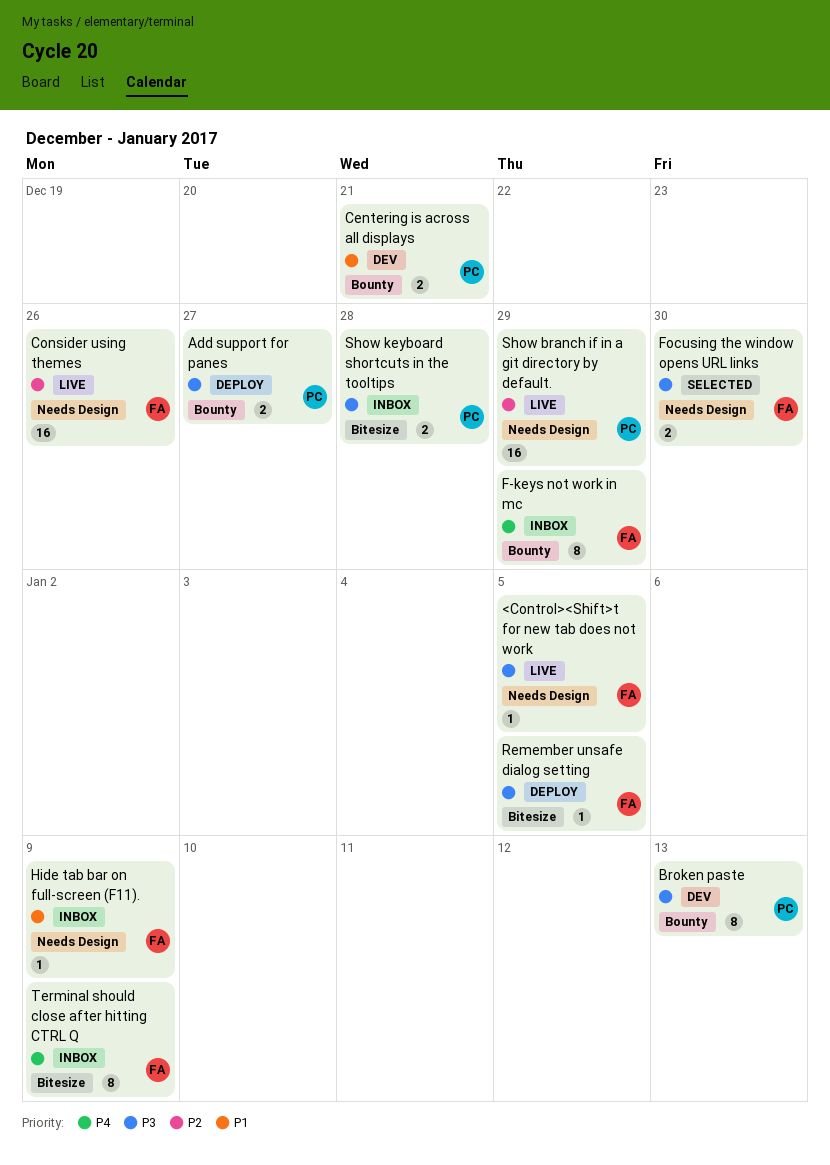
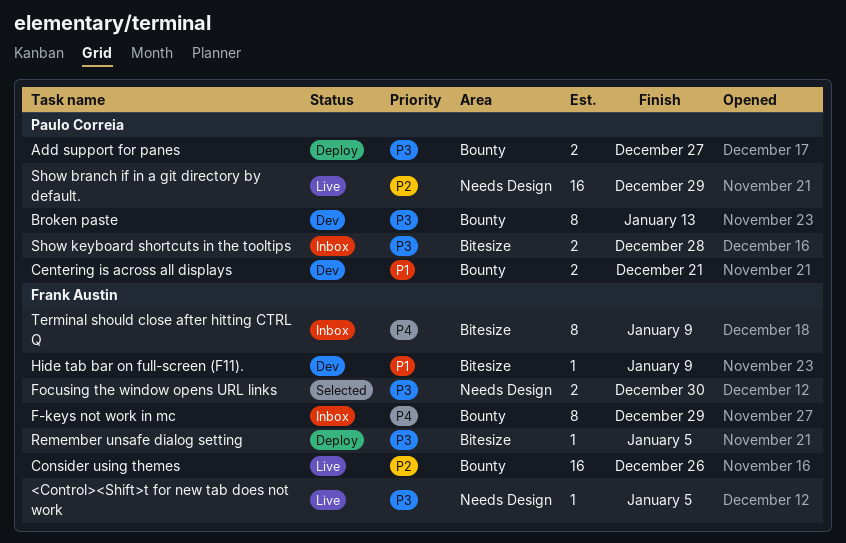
Consider using themes, label: Needs Design -> Bounty
Hide tab bar on full-screen (F11)., status: Inbox -> Dev
Hide tab bar on full-screen (F11)., label: Needs Design -> Bitesize

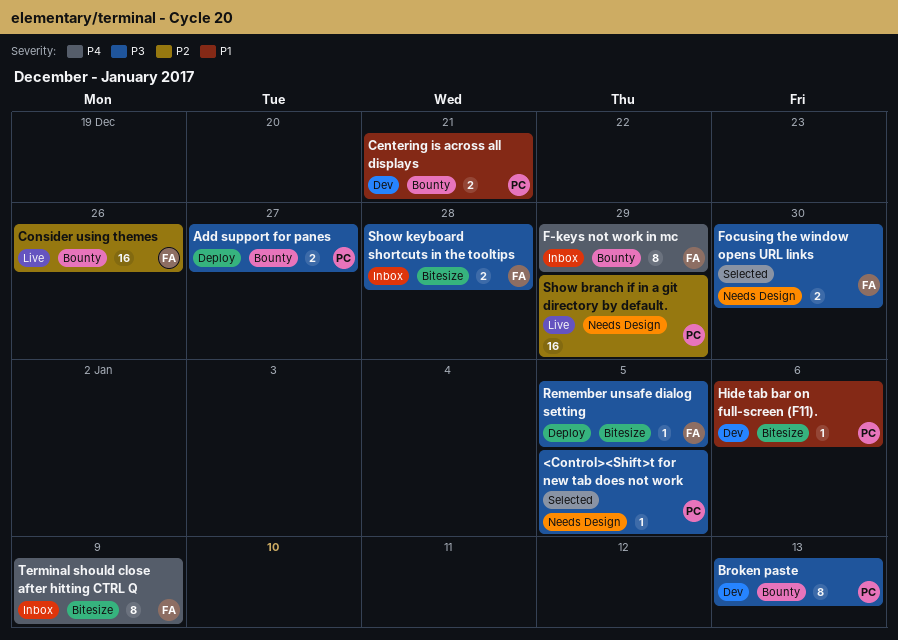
<Control><Shift>t for new tab does not work, status: Live -> Selected
<Control><Shift>t for new tab does not work, owner: Frank Austin -> Paulo Correia
Hide tab bar on full-screen (F11)., owner: Frank Austin -> Paulo Correia
Hide tab bar on full-screen (F11)., due: Jan 9 -> Jan 6
Show keyboard shortcuts in the tooltips, owner: Paulo Correia -> Frank Austin

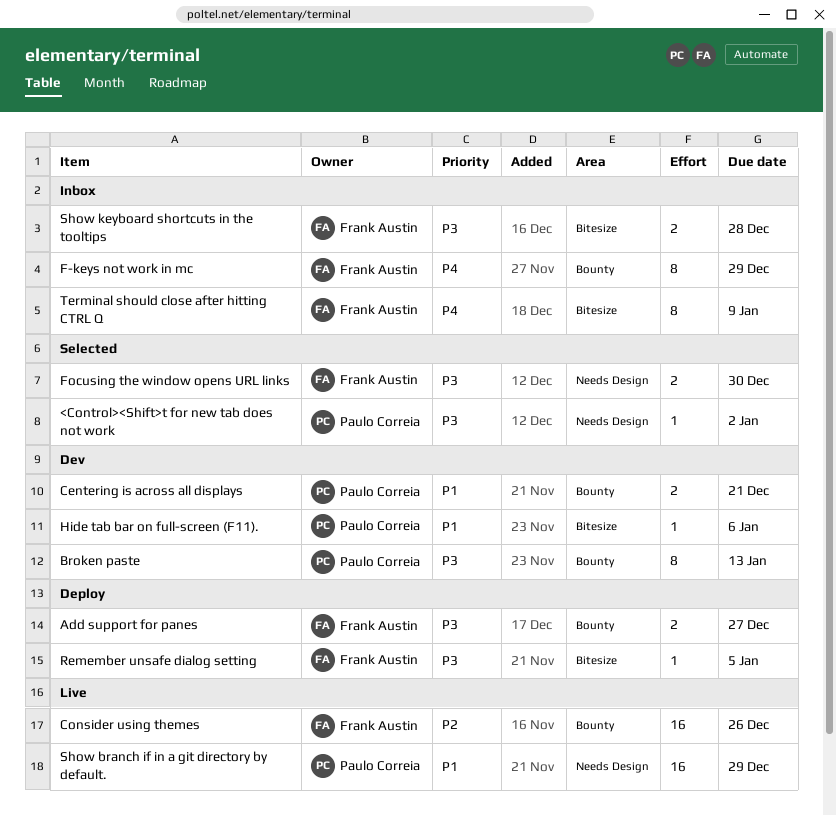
<Control><Shift>t for new tab does not work, due: Jan 5 -> Jan 2
Add support for panes, owner: Paulo Correia -> Frank Austin
Show branch if in a git directory by default., priority: P2 -> P1

